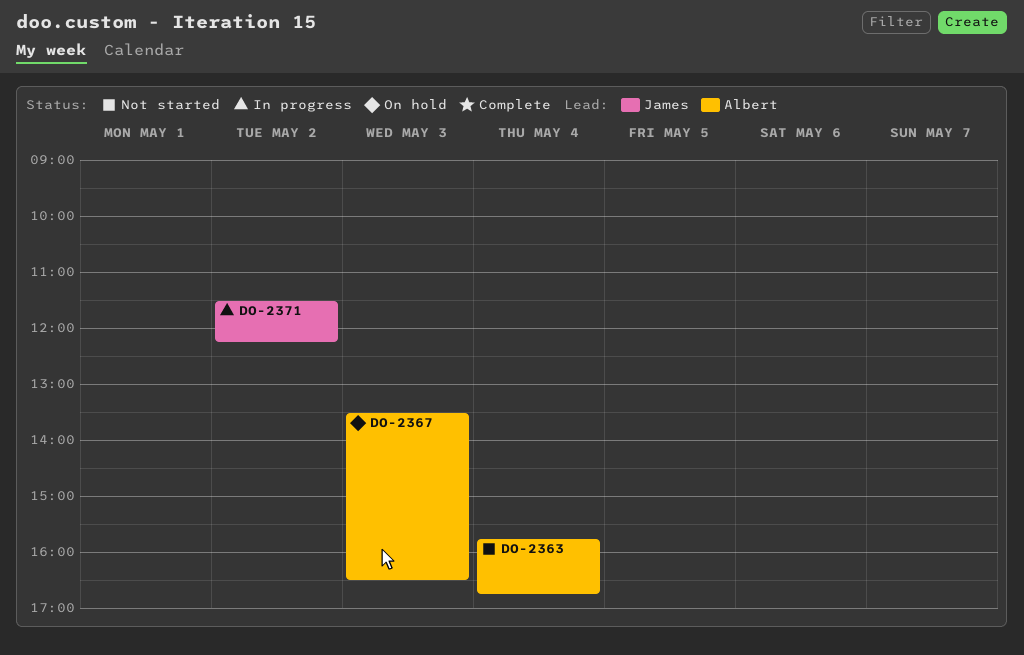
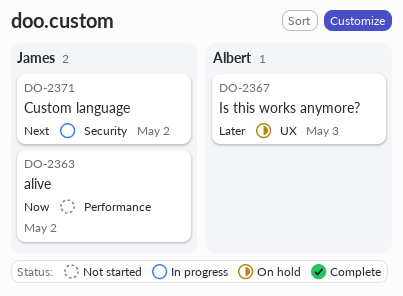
DO-2363, owner: Albert -> James
DO-2363, day: May 4 -> May 2

